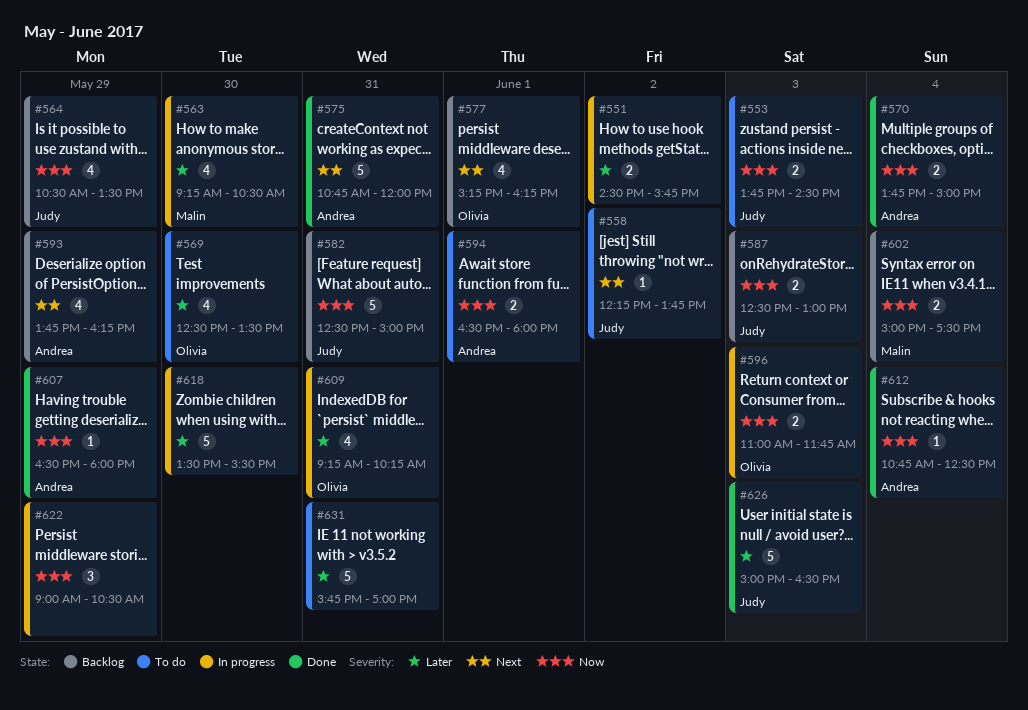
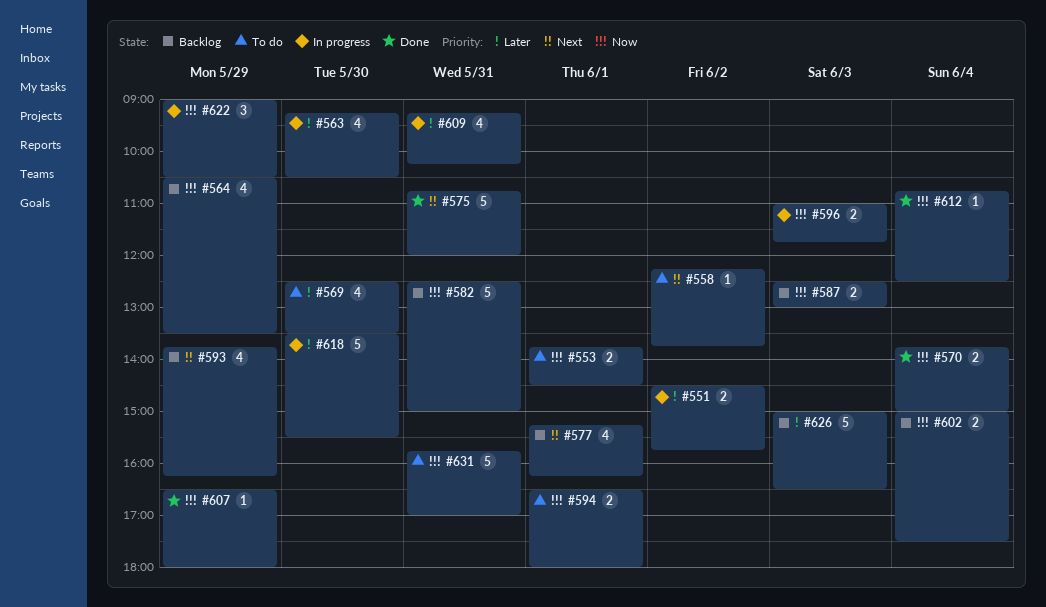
#553, day: Jun 3 -> Jun 1
#626, status: Done -> Backlog
#631, priority: Later -> Now

